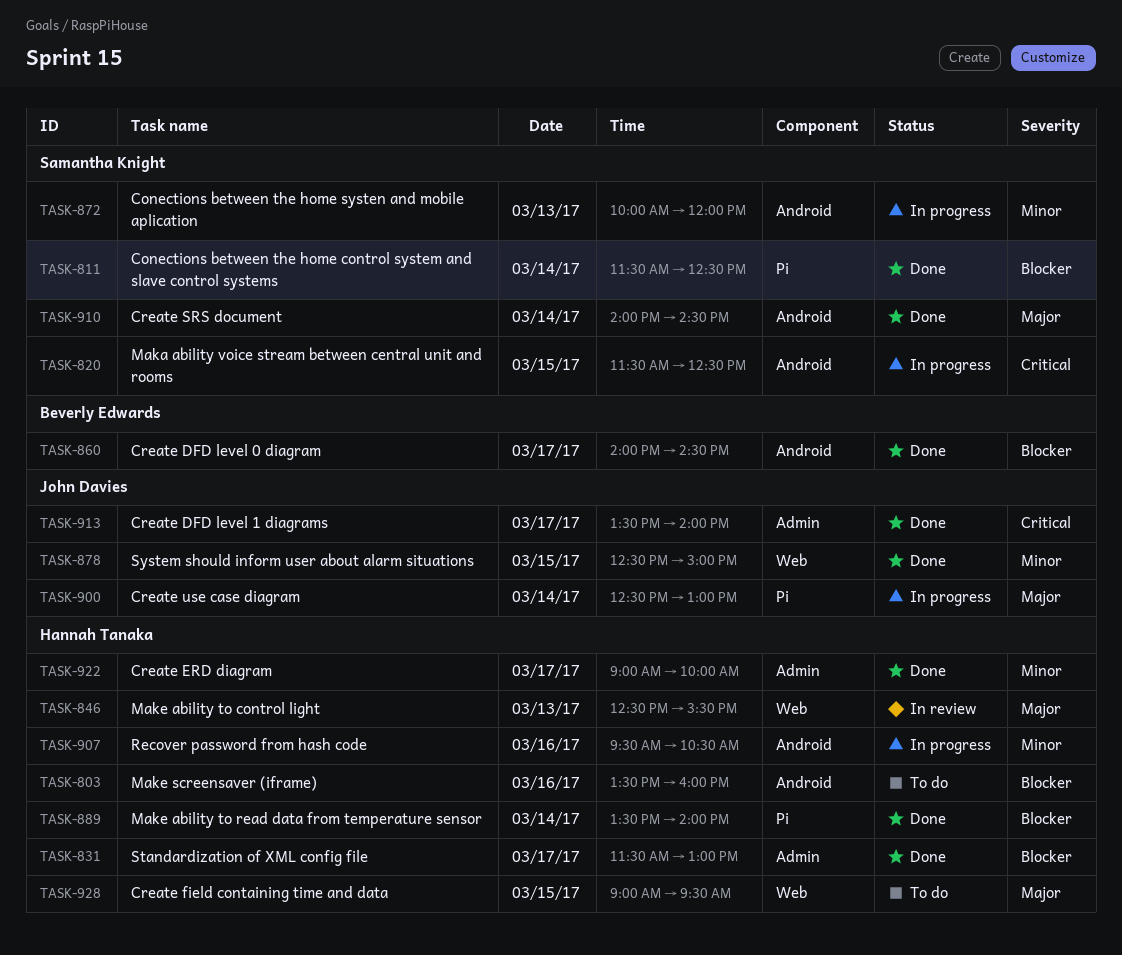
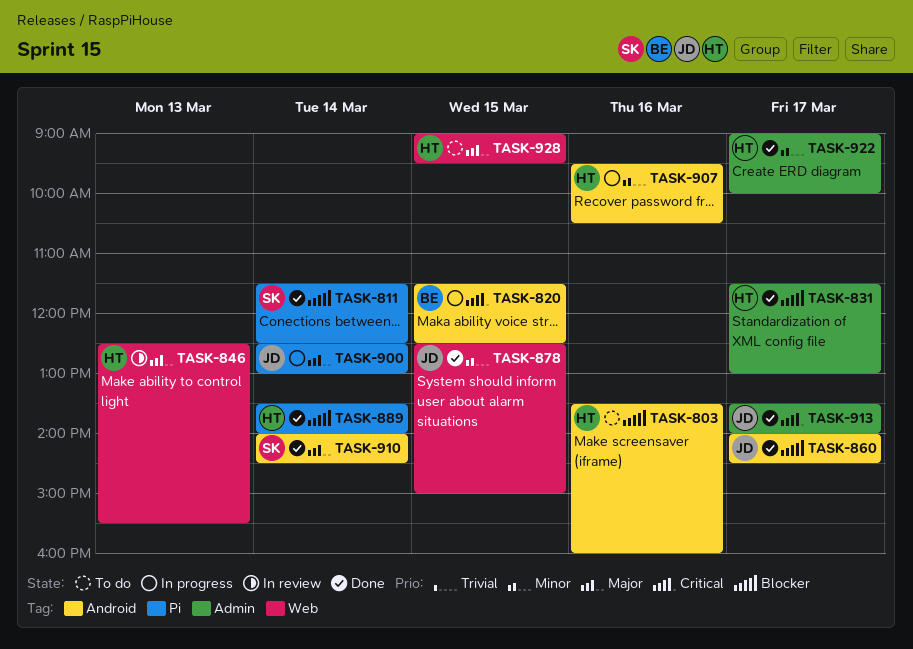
TASK-820, owner: Samantha Knight -> Beverly Edwards
TASK-860, owner: Beverly Edwards -> John Davies
TASK-872: present -> none

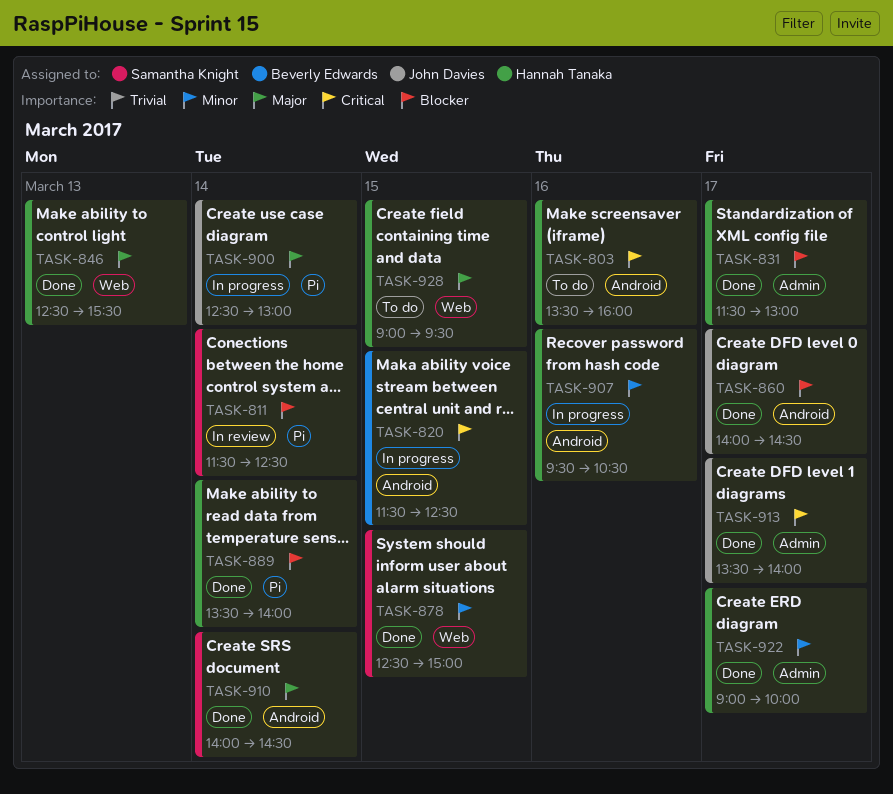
TASK-803, priority: Blocker -> Critical
TASK-811, status: Done -> In review
TASK-846, status: In review -> Done
TASK-878, owner: John Davies -> Samantha Knight

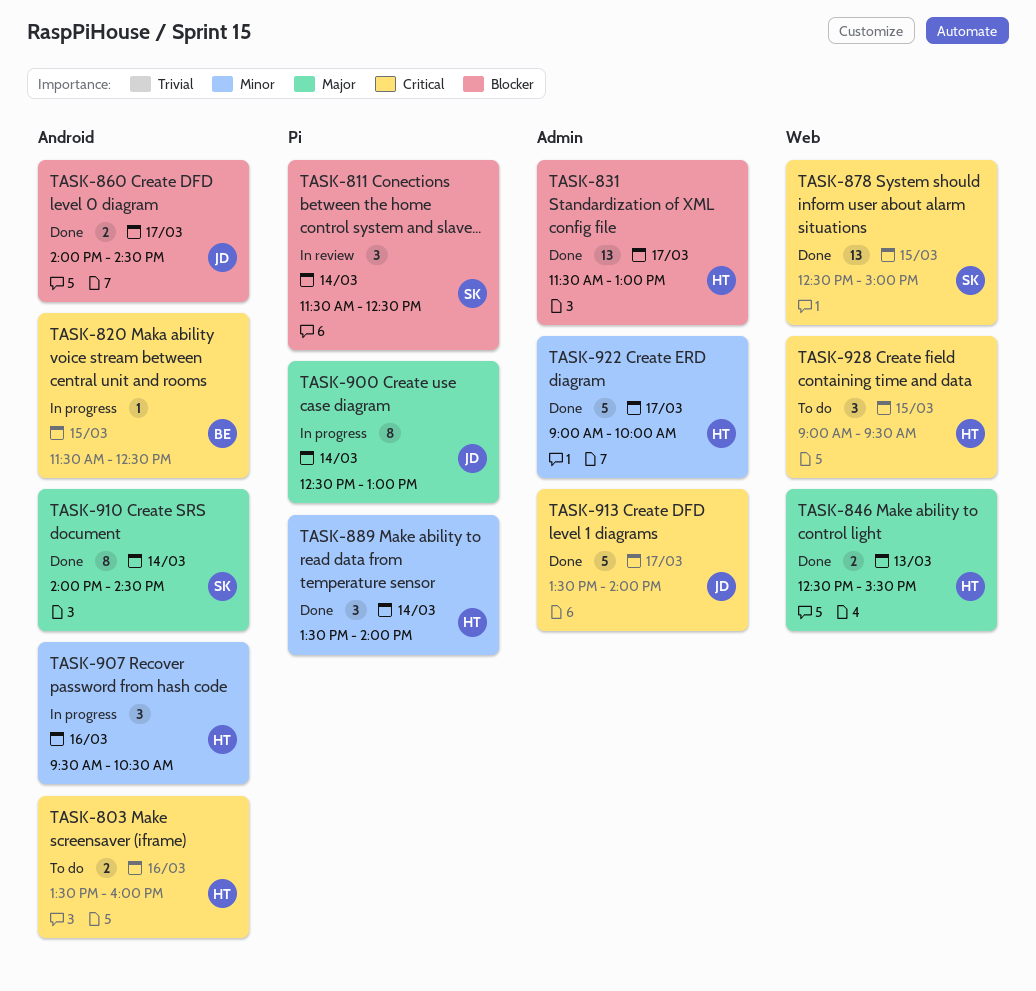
TASK-878, priority: Minor -> Critical
TASK-889, priority: Blocker -> Minor
TASK-928, priority: Major -> Critical

